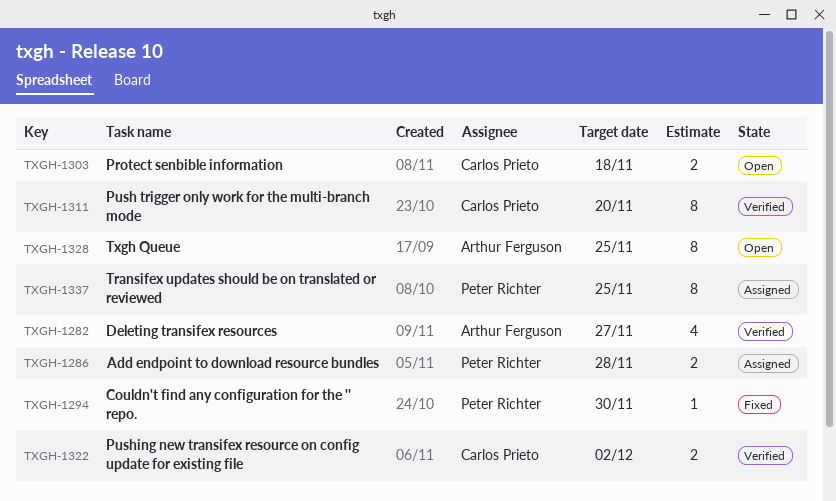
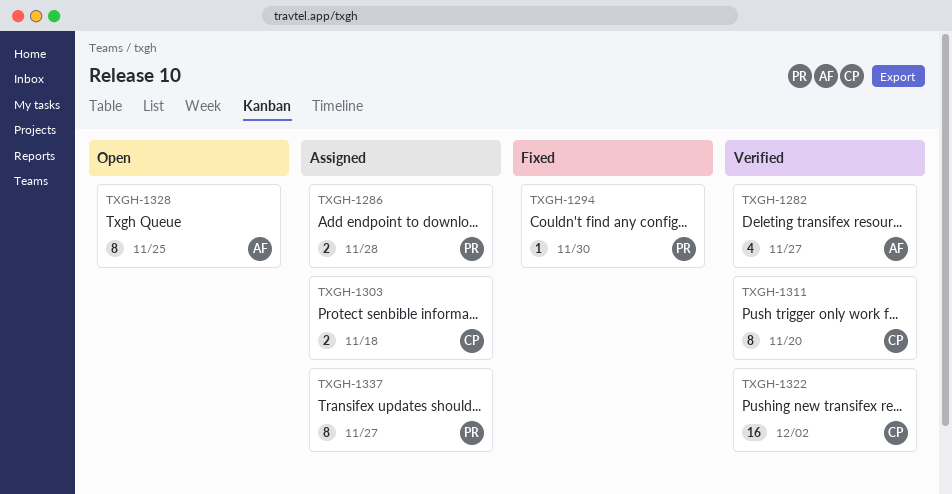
TXGH-1303, status: Open -> Assigned
TXGH-1322, estimate: 2 -> 16
TXGH-1337, due: Nov 25 -> Nov 27

